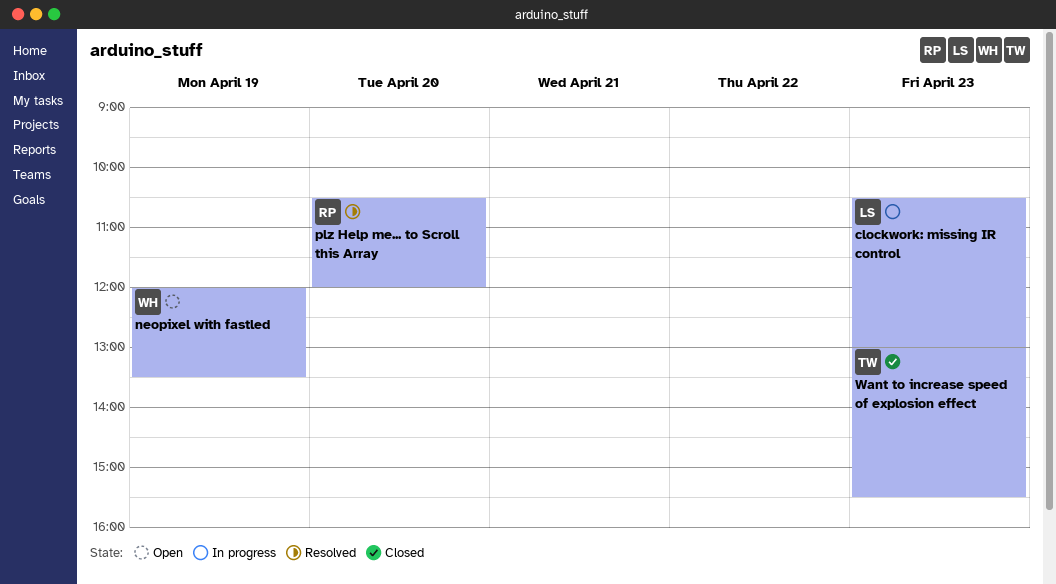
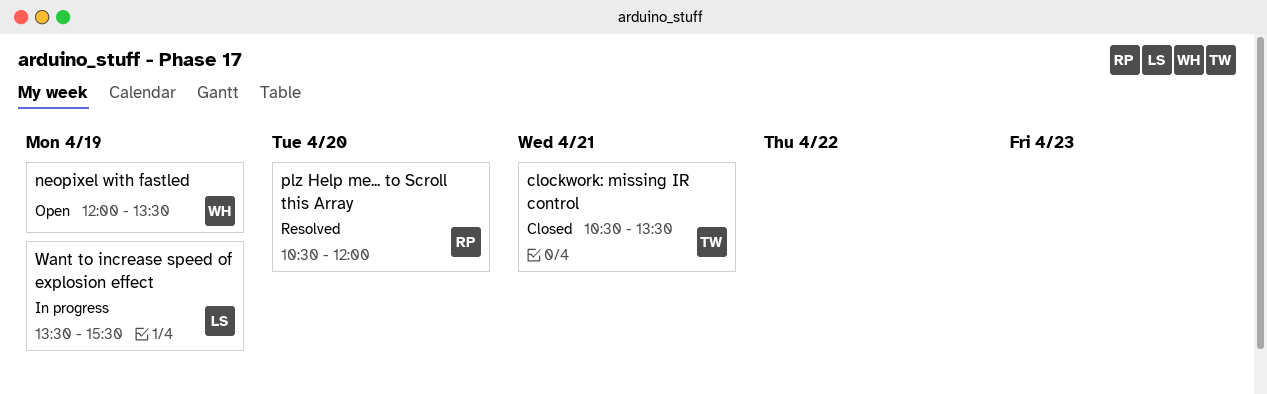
clockwork: missing IR control, status: In progress -> Closed
clockwork: missing IR control, owner: LS -> TW
clockwork: missing IR control, day: Apr 23 -> Apr 21
clockwork: missing IR control, ends: 13:00 -> 13:30
Want to increase speed of explosion effect, status: Closed -> In progress
Want to increase speed of explosion effect, owner: TW -> LS
Want to increase speed of explosion effect, day: Apr 23 -> Apr 19
Want to increase speed of explosion effect, begins: 13:00 -> 13:30

